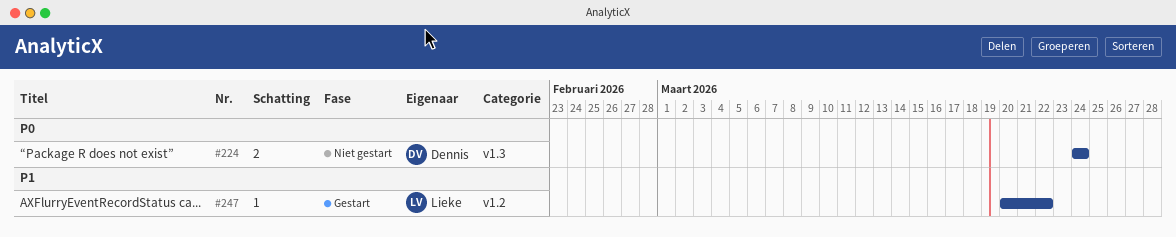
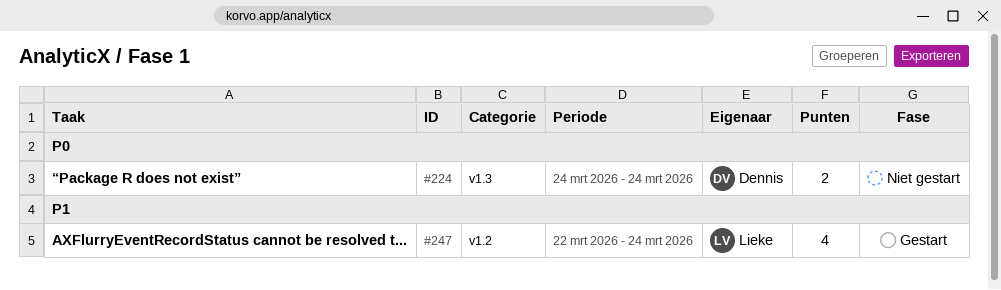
#247, estimate: 1 -> 4
#247, start: Mar 20 -> Mar 22
#247, due: Mar 22 -> Mar 24

